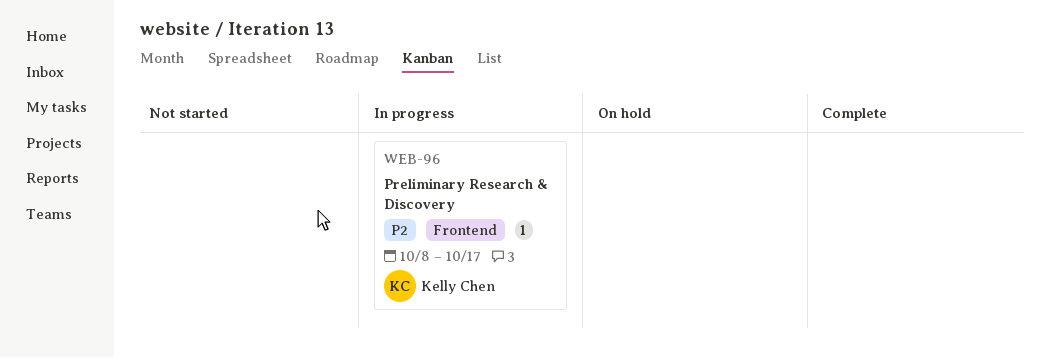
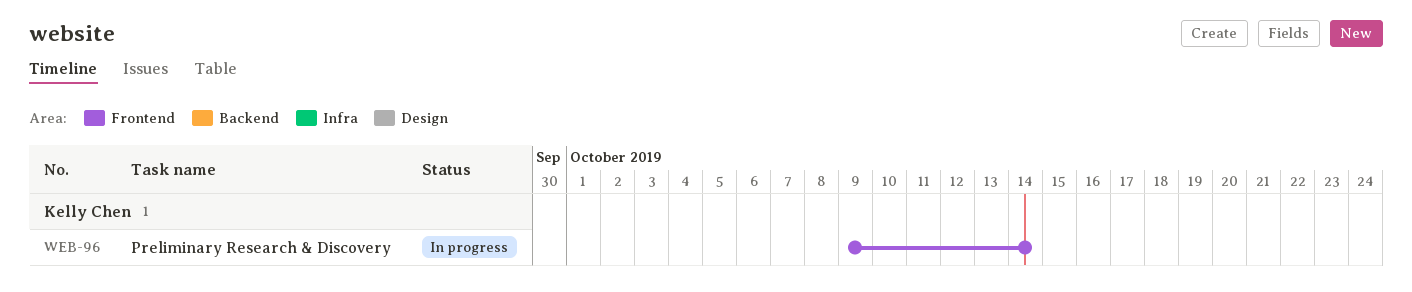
WEB-96, start: Oct 8 -> Oct 9
WEB-96, due: Oct 17 -> Oct 14

